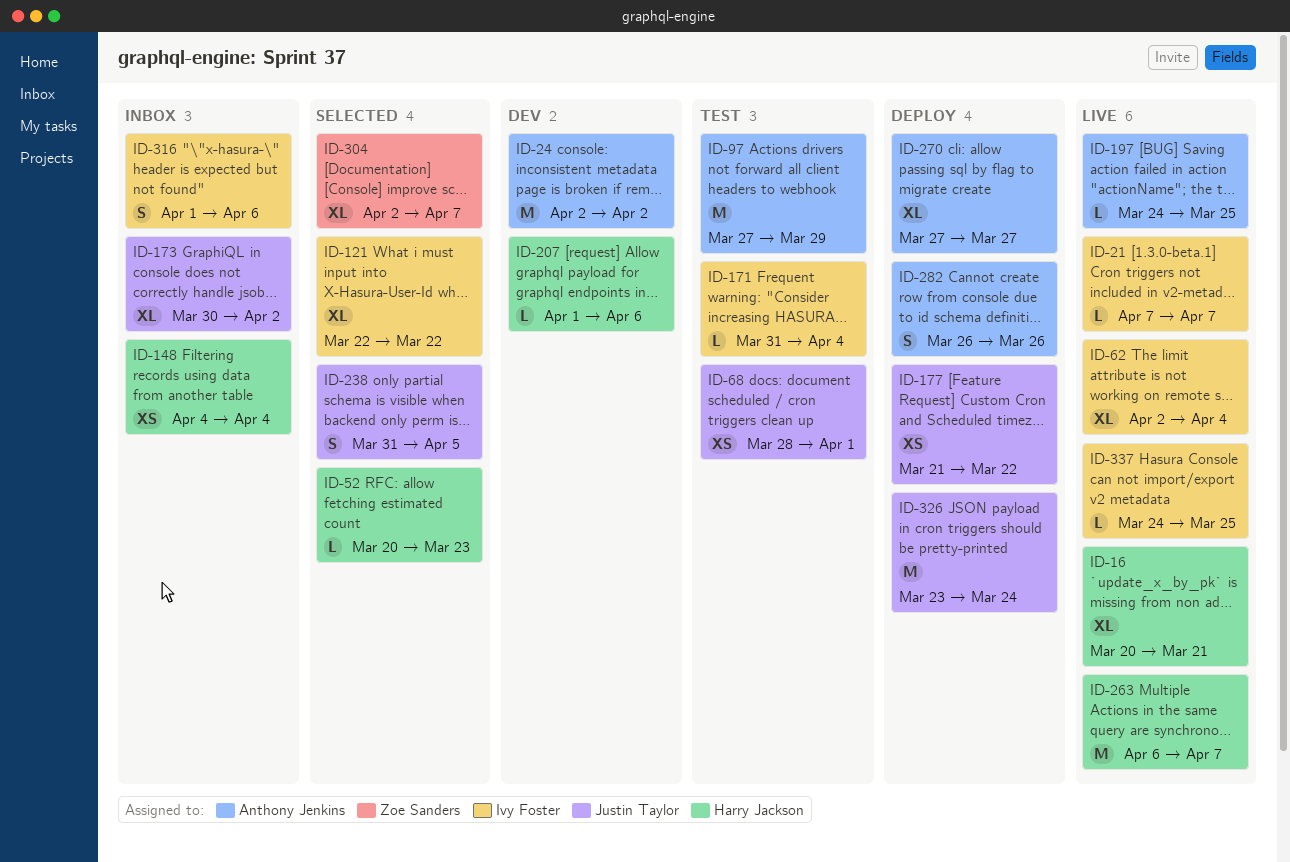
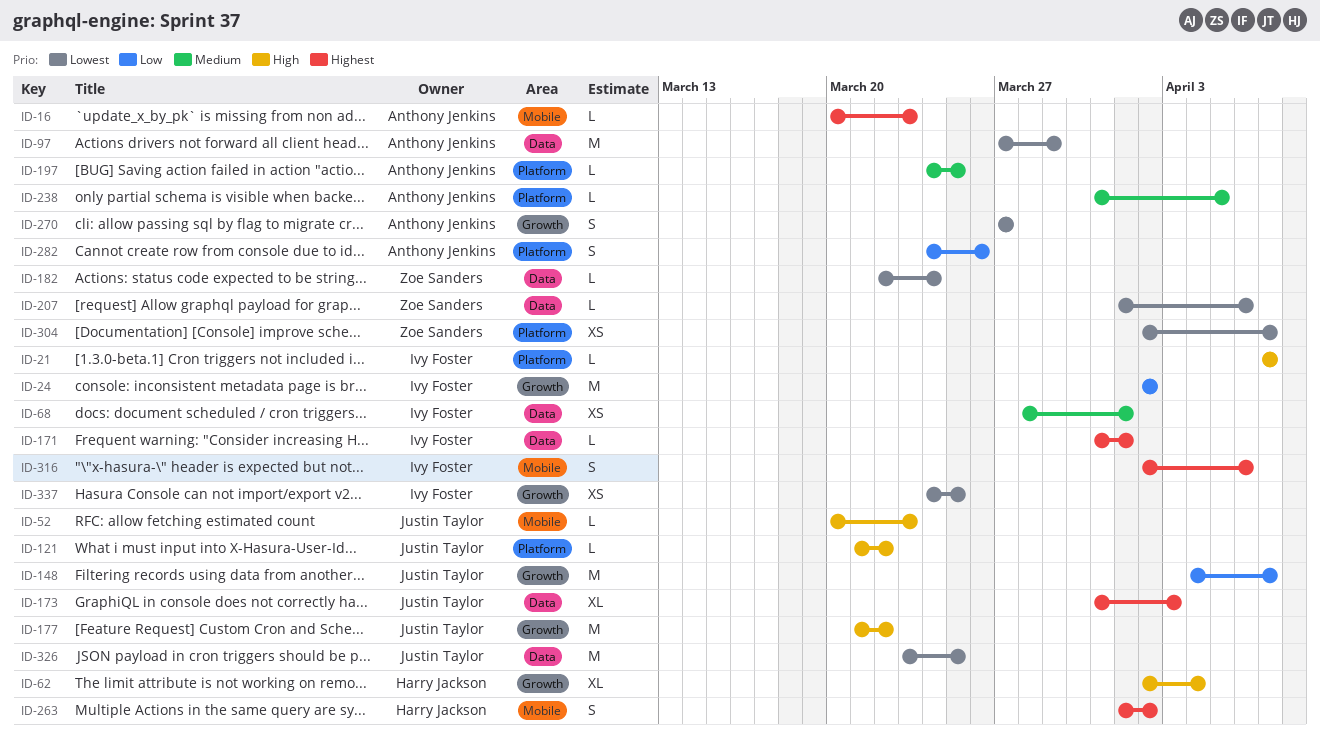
ID-16, owner: Harry Jackson -> Anthony Jenkins
ID-16, estimate: XL -> L
ID-16, due: Mar 21 -> Mar 23
ID-24, owner: Anthony Jenkins -> Ivy Foster
ID-52, owner: Harry Jackson -> Justin Taylor
ID-62, owner: Ivy Foster -> Harry Jackson
ID-68, owner: Justin Taylor -> Ivy Foster
ID-121, owner: Ivy Foster -> Justin Taylor
ID-121, estimate: XL -> L
ID-121, start: Mar 22 -> Mar 21
ID-148, owner: Harry Jackson -> Justin Taylor
ID-148, estimate: XS -> M
ID-148, due: Apr 4 -> Apr 7
ID-171, due: Apr 4 -> Apr 1
ID-173, start: Mar 30 -> Mar 31
ID-173, due: Apr 2 -> Apr 3
ID-177, estimate: XS -> M
ID-182: none -> present
ID-207, owner: Harry Jackson -> Zoe Sanders
ID-238, owner: Justin Taylor -> Anthony Jenkins
ID-238, estimate: S -> L
ID-263, estimate: M -> S
ID-263, start: Apr 6 -> Apr 1
ID-263, due: Apr 7 -> Apr 2
ID-270, estimate: XL -> S
ID-282, start: Mar 26 -> Mar 24
ID-304, estimate: XL -> XS
ID-316, start: Apr 1 -> Apr 2
ID-326, due: Mar 24 -> Mar 25
ID-337, estimate: L -> XS

